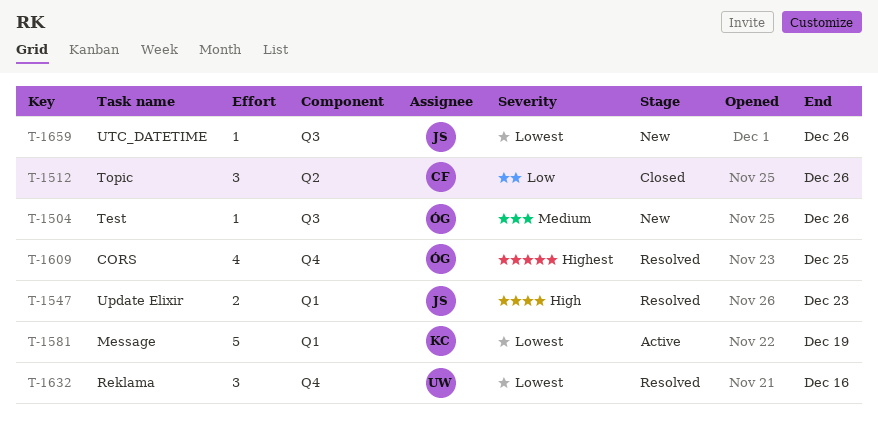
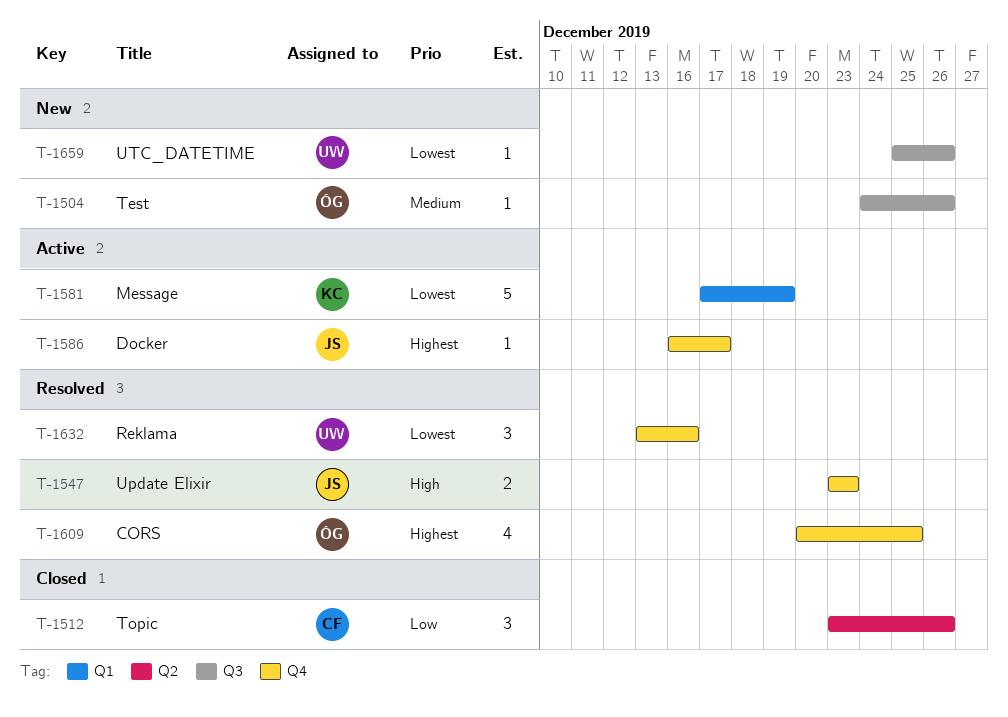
T-1547, label: Q1 -> Q4
T-1586: none -> present
T-1659, owner: JS -> UW

